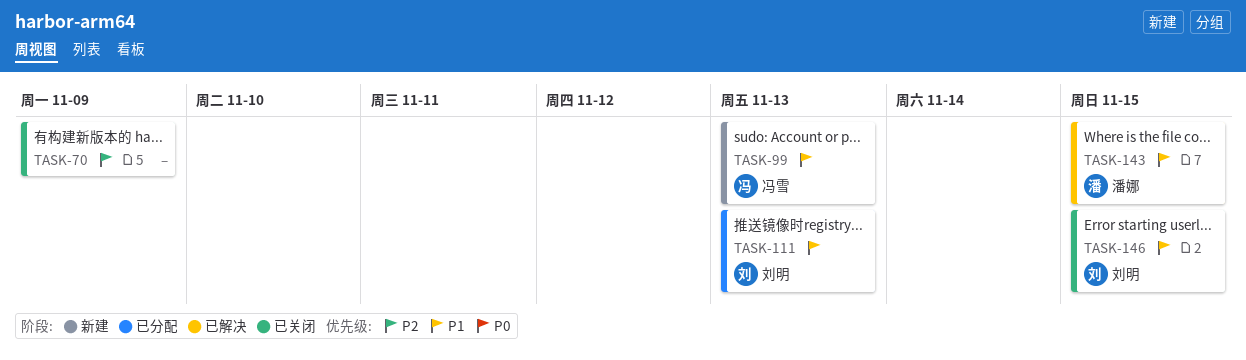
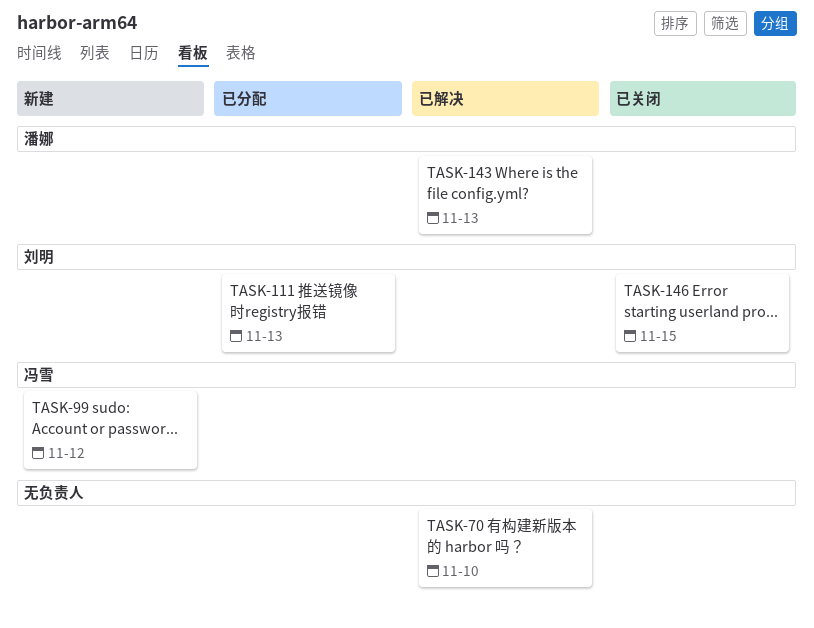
TASK-70, status: 已关闭 -> 已解决
TASK-70, due: Nov 9 -> Nov 10
TASK-99, due: Nov 13 -> Nov 12
TASK-143, due: Nov 15 -> Nov 13

